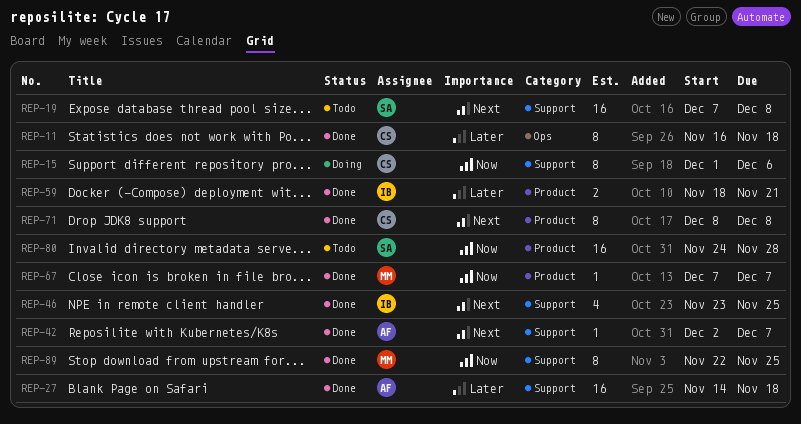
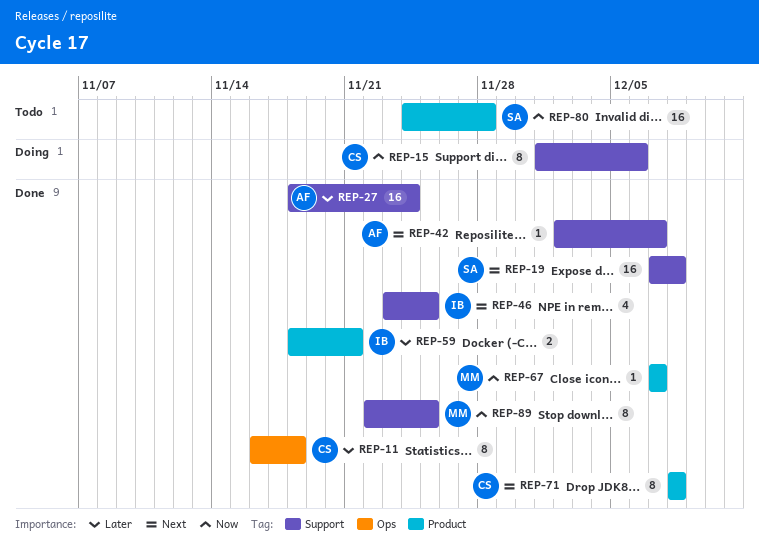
REP-19, status: Todo -> Done
REP-27, start: Nov 14 -> Nov 18
REP-27, due: Nov 18 -> Nov 24

